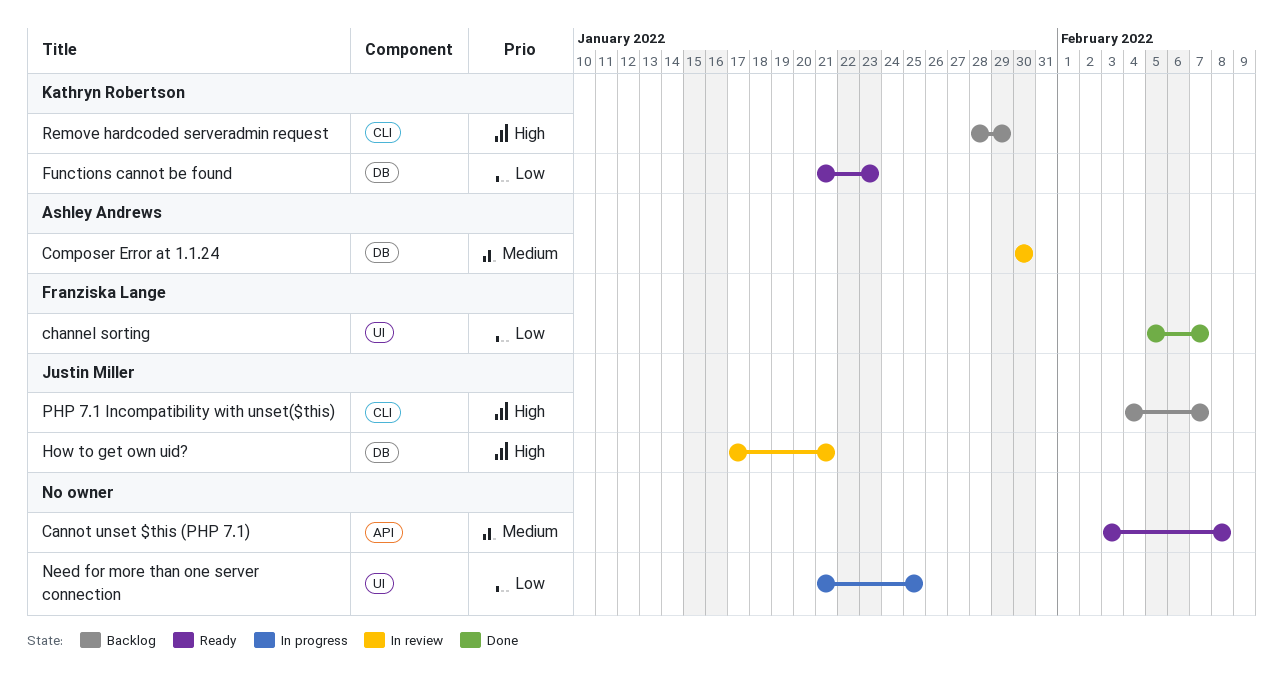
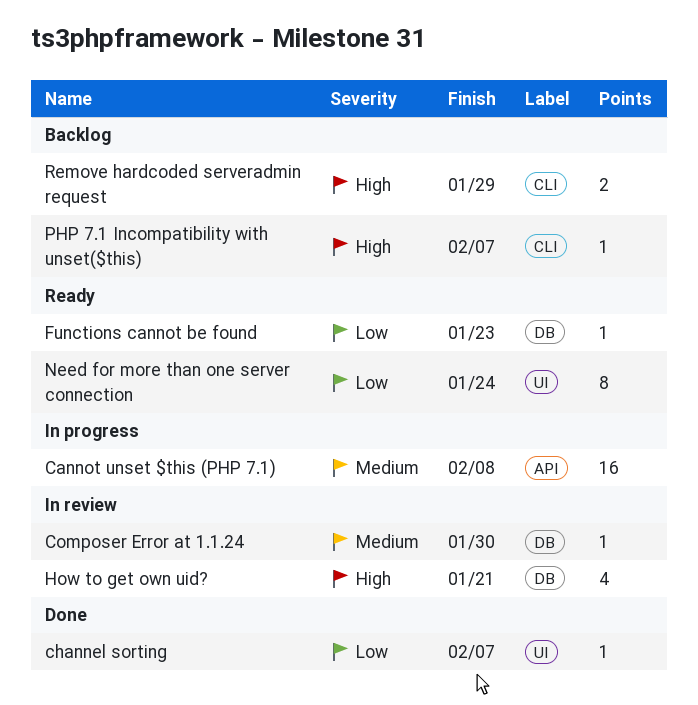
Cannot unset $this (PHP 7.1), status: Ready -> In progress
Need for more than one server connection, status: In progress -> Ready
Need for more than one server connection, due: Jan 25 -> Jan 24

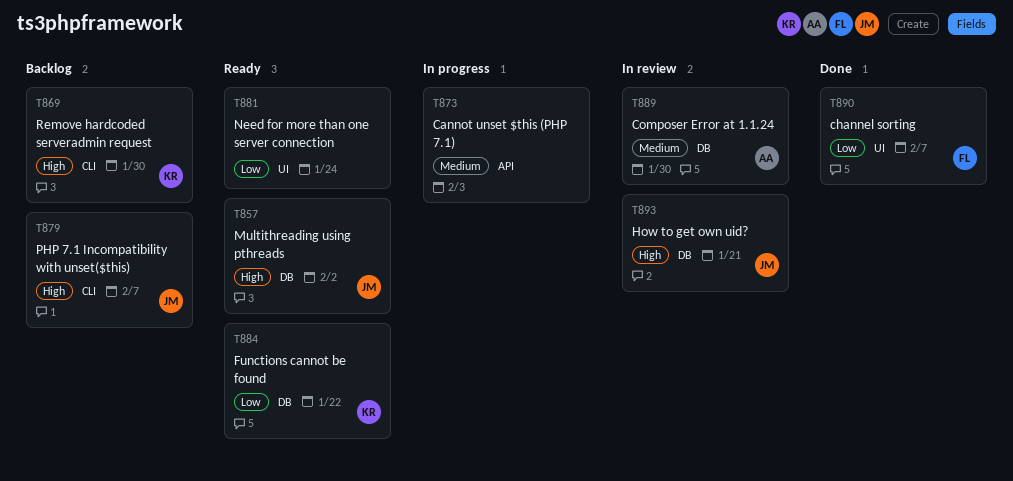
Cannot unset $this (PHP 7.1), due: Feb 8 -> Feb 3
Functions cannot be found, due: Jan 23 -> Jan 22
Multithreading using pthreads: none -> present
Remove hardcoded serveradmin request, due: Jan 29 -> Jan 30

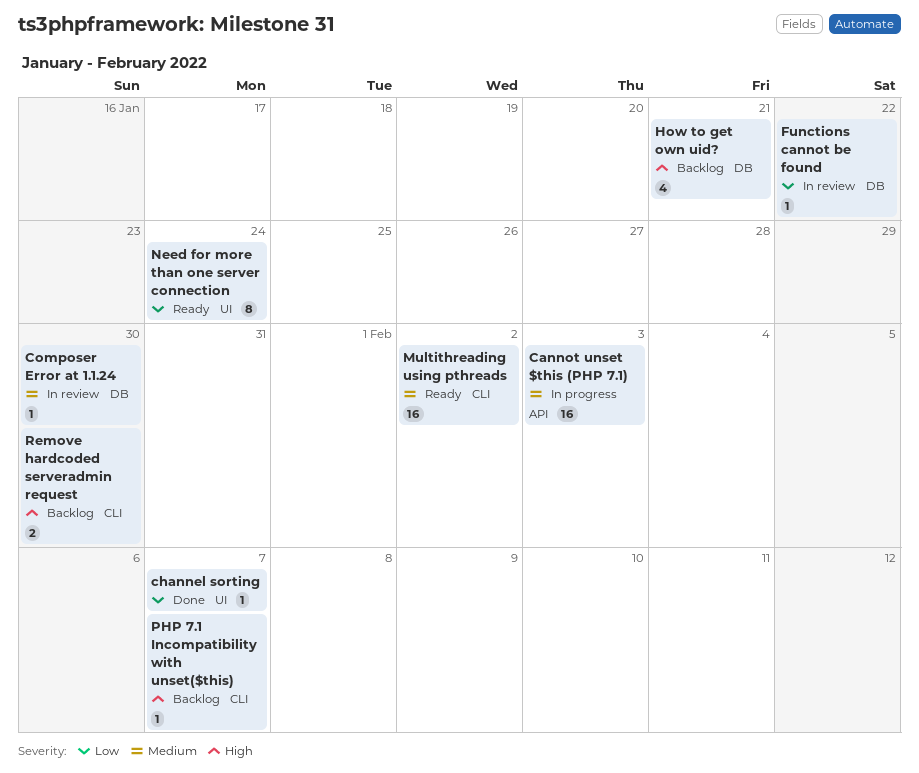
Functions cannot be found, status: Ready -> In review
How to get own uid?, status: In review -> Backlog
Multithreading using pthreads, priority: High -> Medium
Multithreading using pthreads, label: DB -> CLI

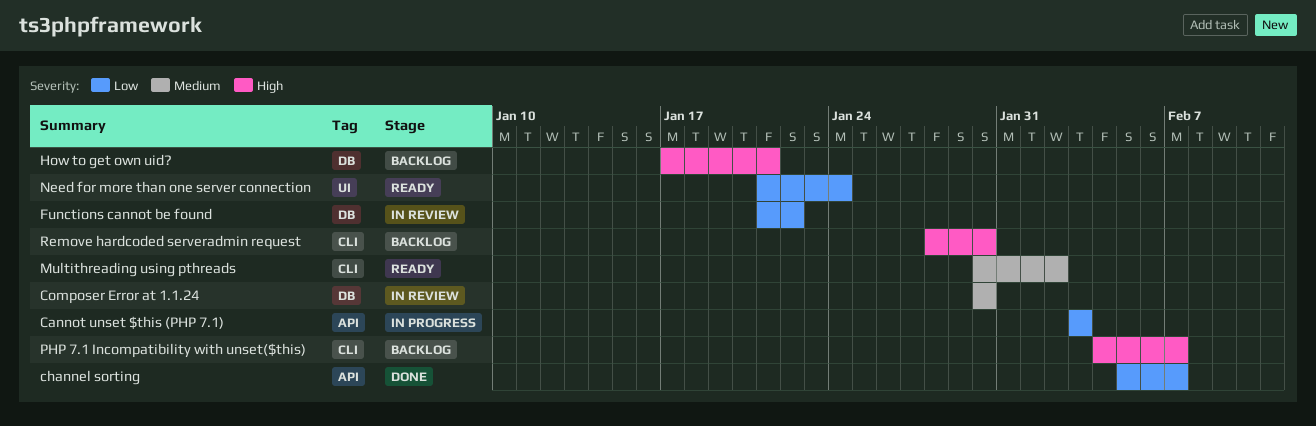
Cannot unset $this (PHP 7.1), priority: Medium -> Low
channel sorting, label: UI -> API

